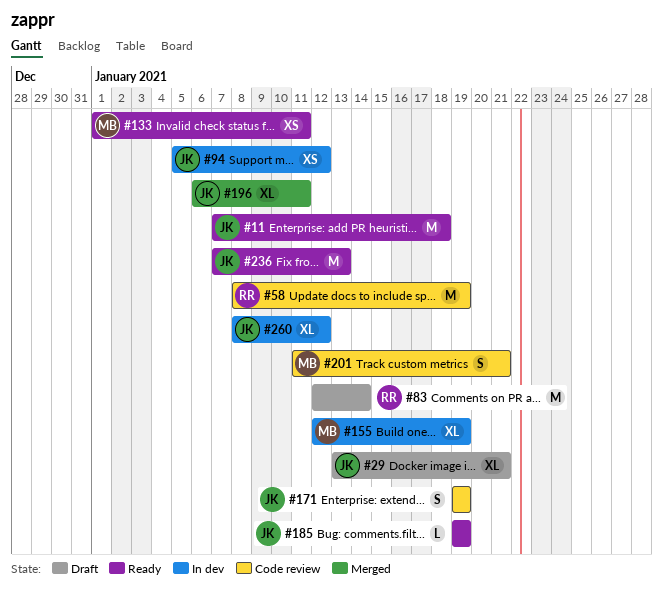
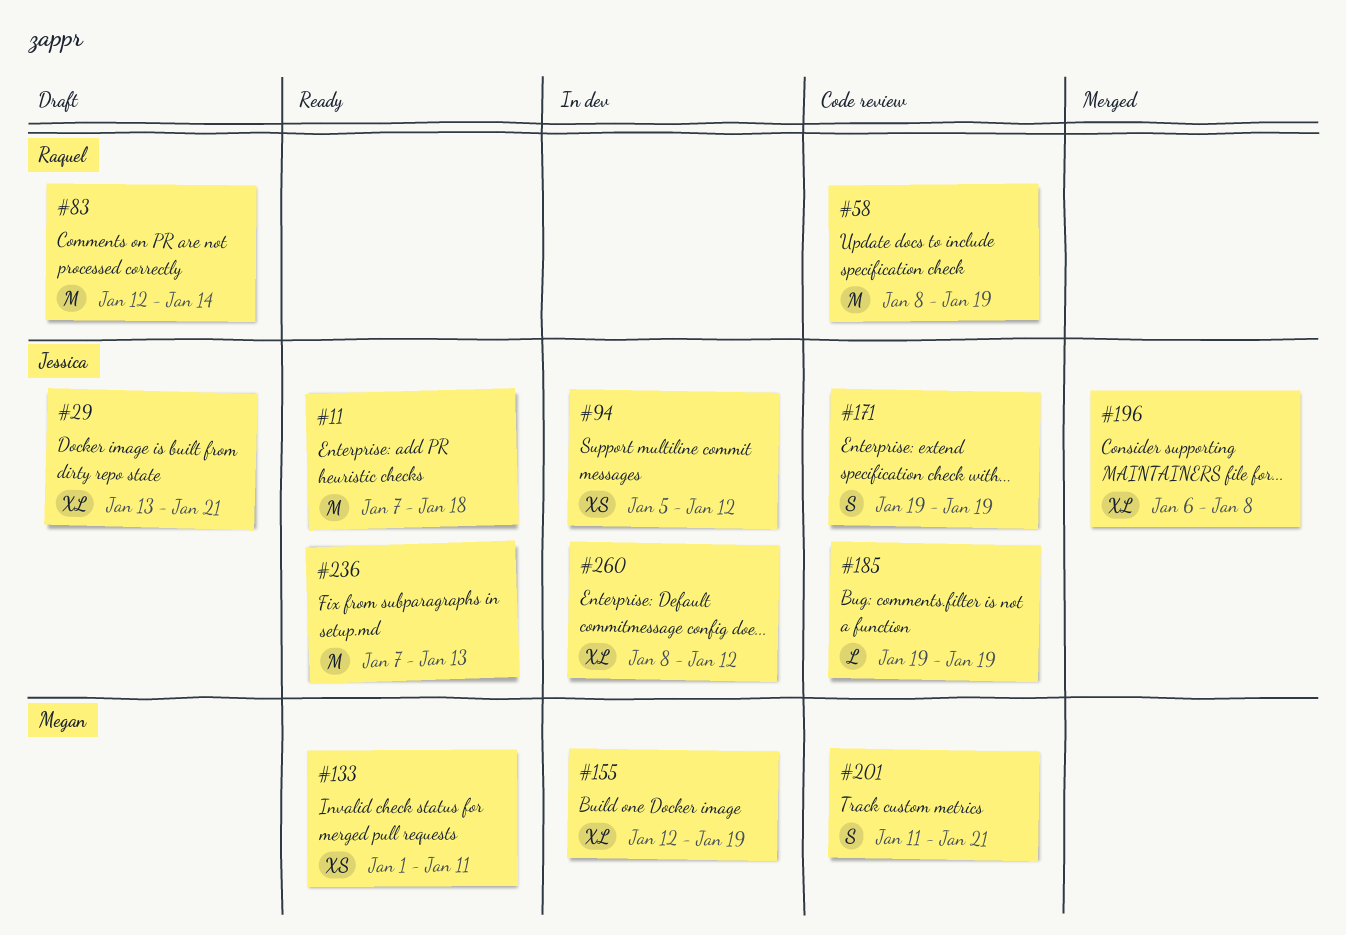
#185, status: Ready -> Code review
#196, due: Jan 11 -> Jan 8

